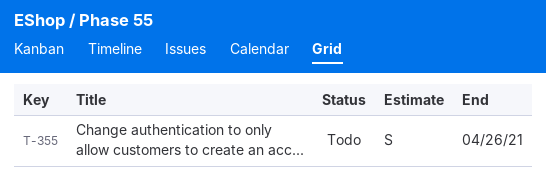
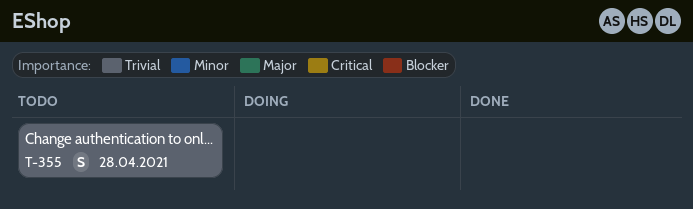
T-355, due: Apr 26 -> Apr 28

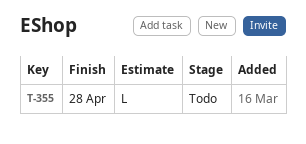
T-355, estimate: S -> L

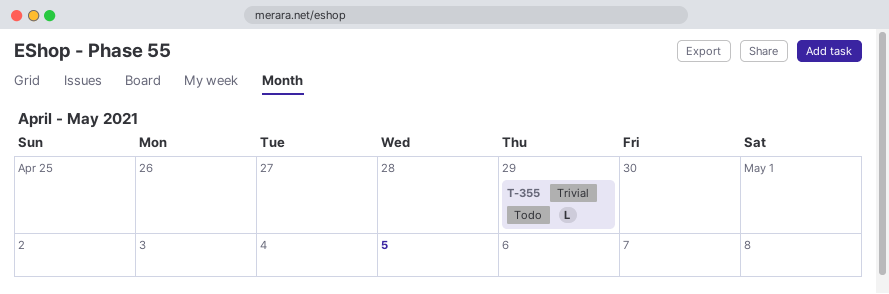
T-355, due: Apr 28 -> Apr 29

